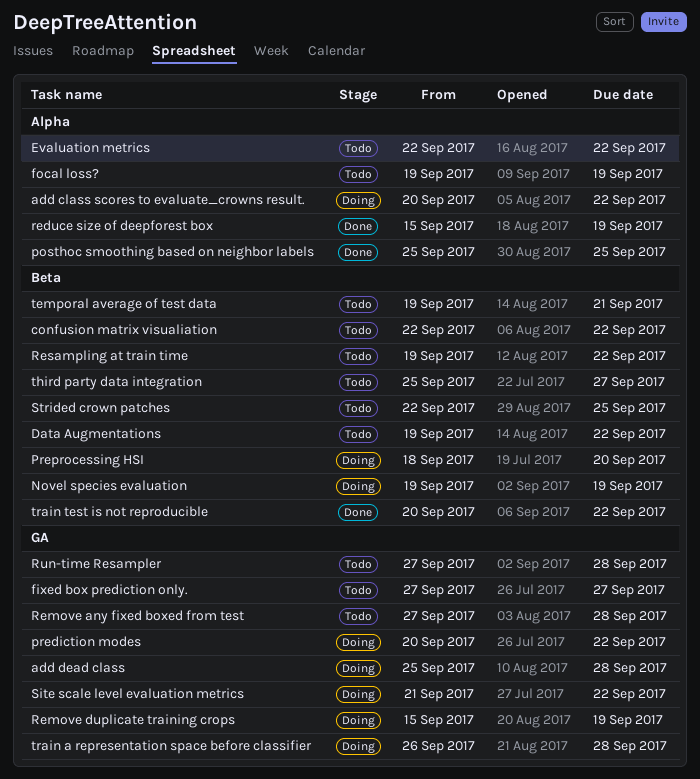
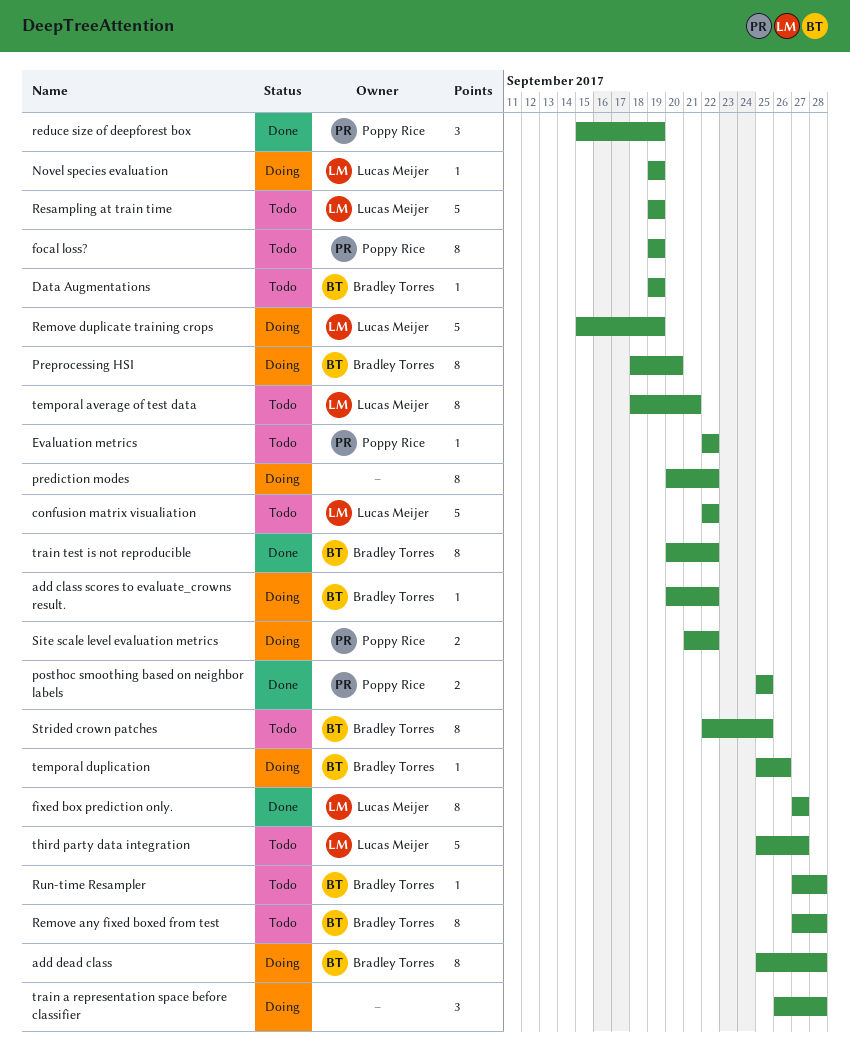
Data Augmentations, due: Sep 22 -> Sep 19
fixed box prediction only., status: Todo -> Done
Resampling at train time, due: Sep 22 -> Sep 19
temporal average of test data, start: Sep 19 -> Sep 18
temporal duplication: none -> present

